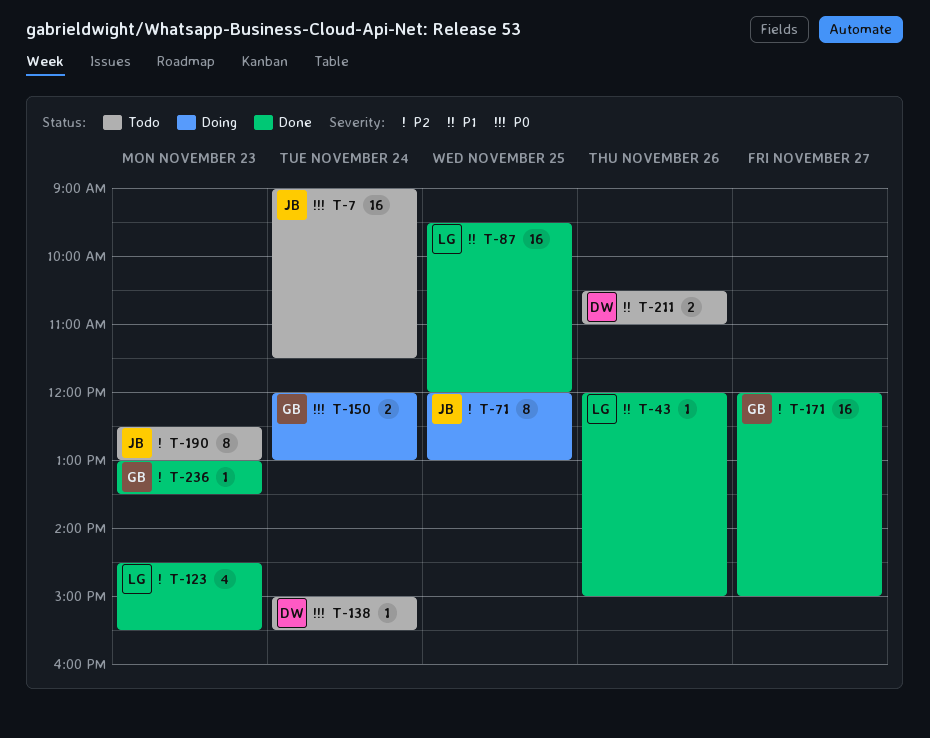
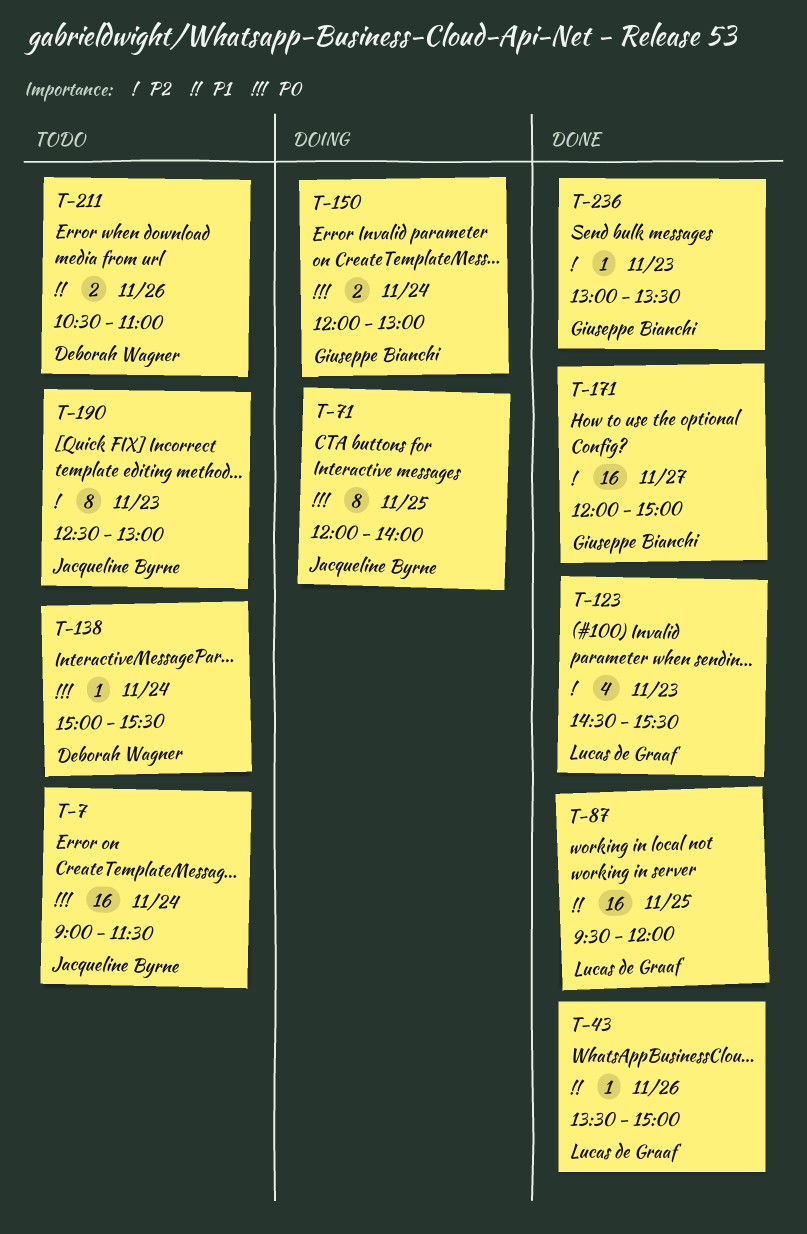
T-43, begins: 12:00 -> 13:30
T-71, priority: P2 -> P0
T-71, ends: 13:00 -> 14:00

